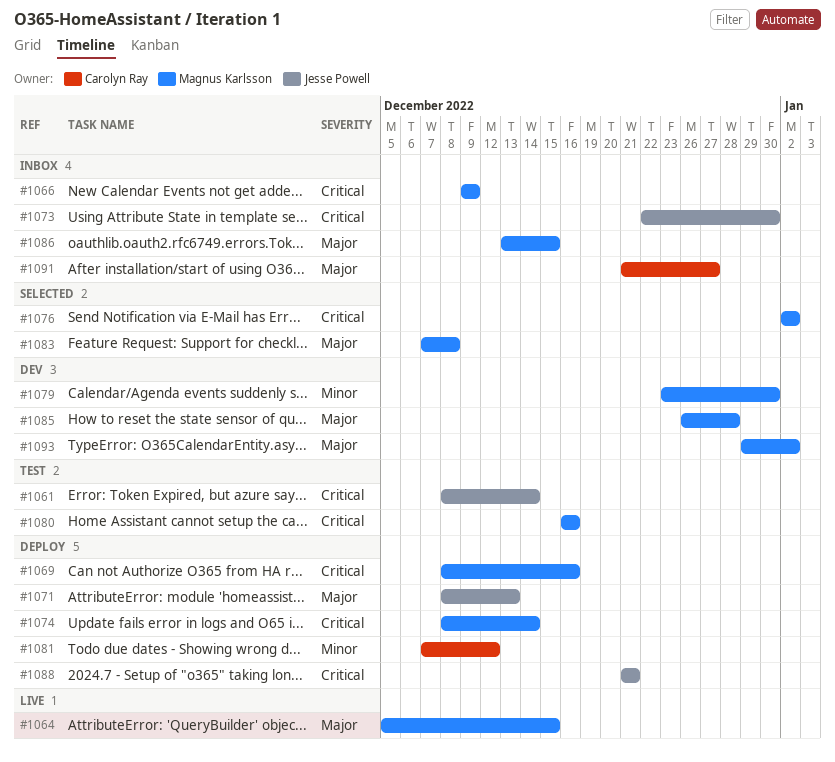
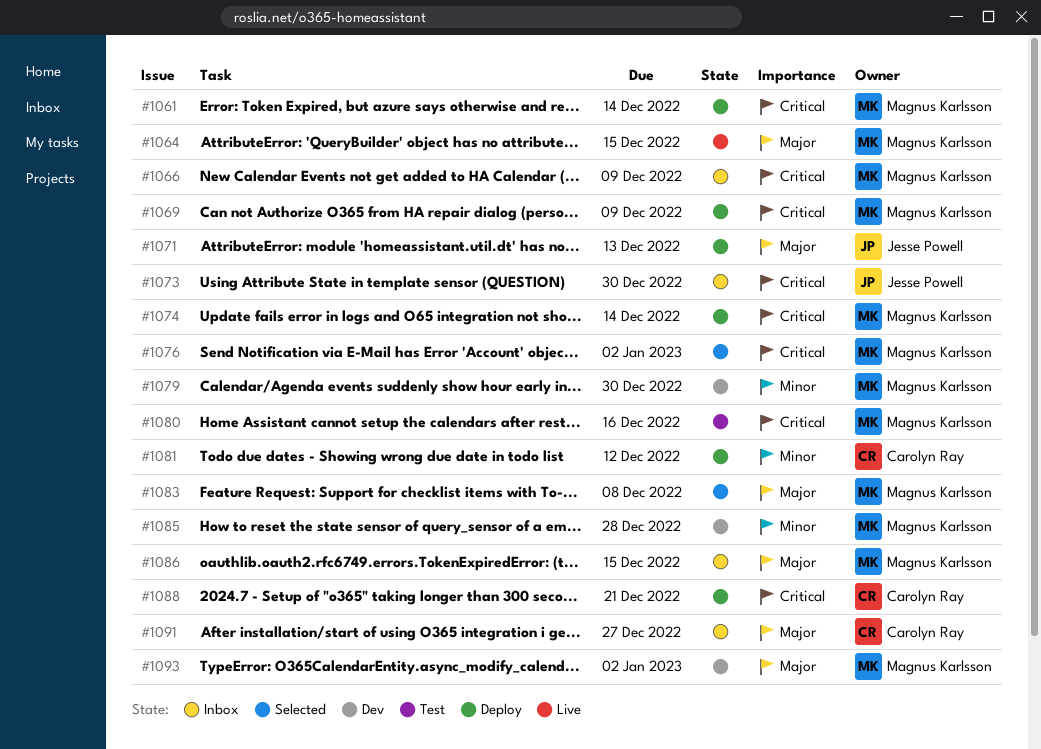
#1061, status: Test -> Deploy
#1061, owner: Jesse Powell -> Magnus Karlsson
#1069, due: Dec 16 -> Dec 9
#1085, priority: Major -> Minor
#1088, owner: Jesse Powell -> Carolyn Ray

